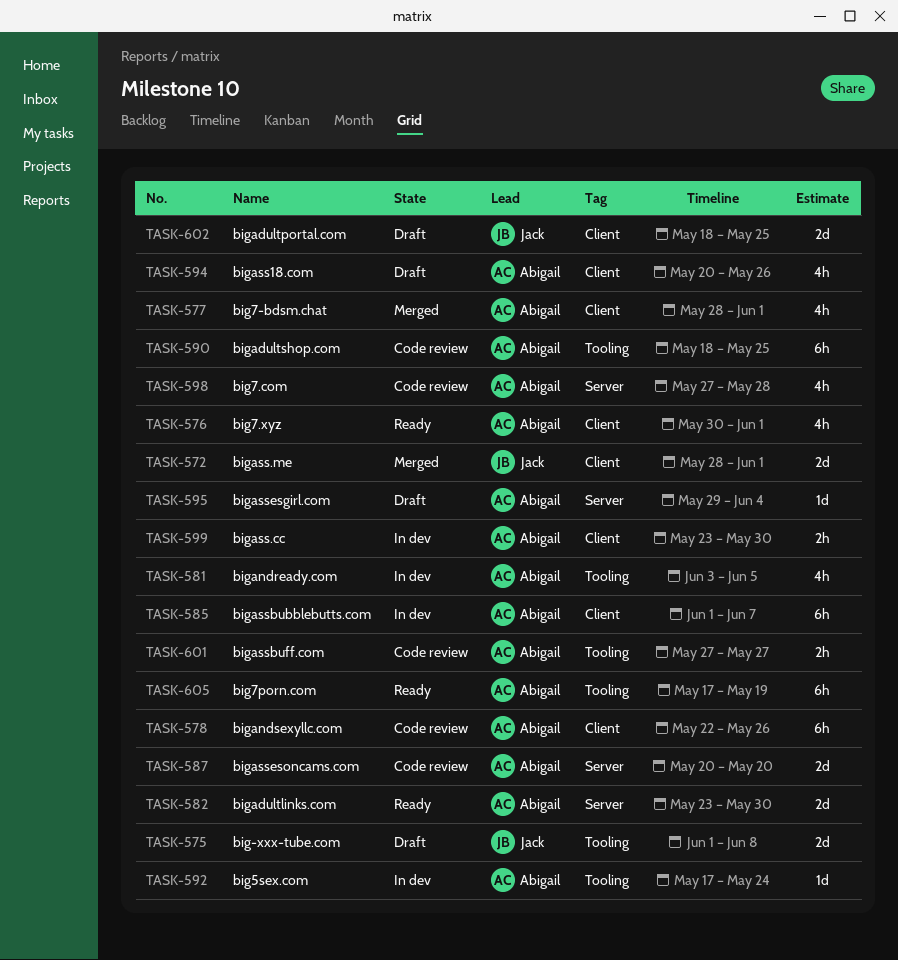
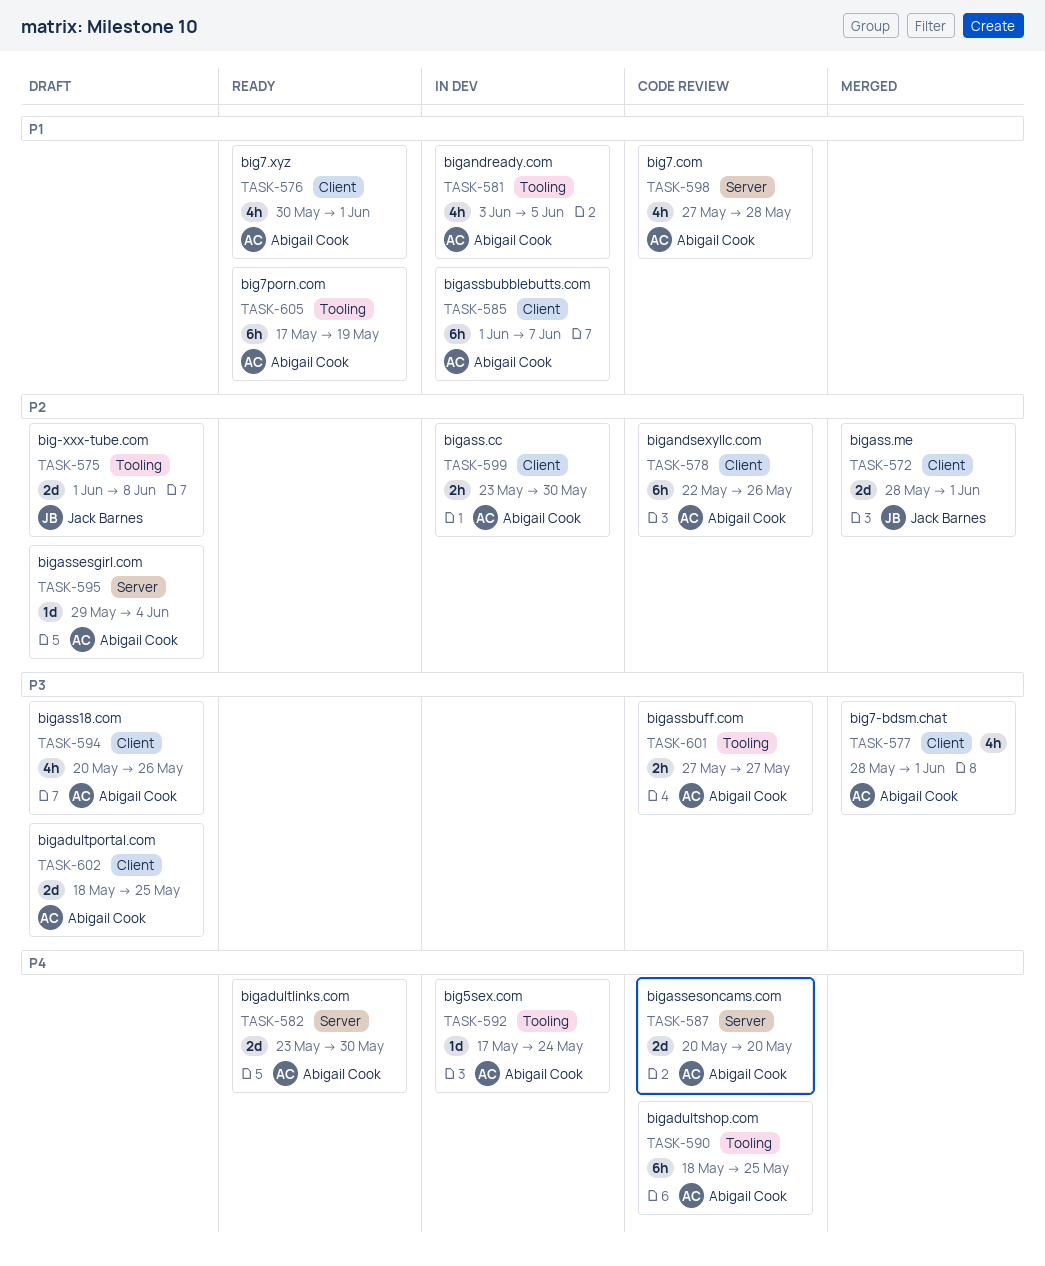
TASK-602, owner: Jack Barnes -> Abigail Cook

